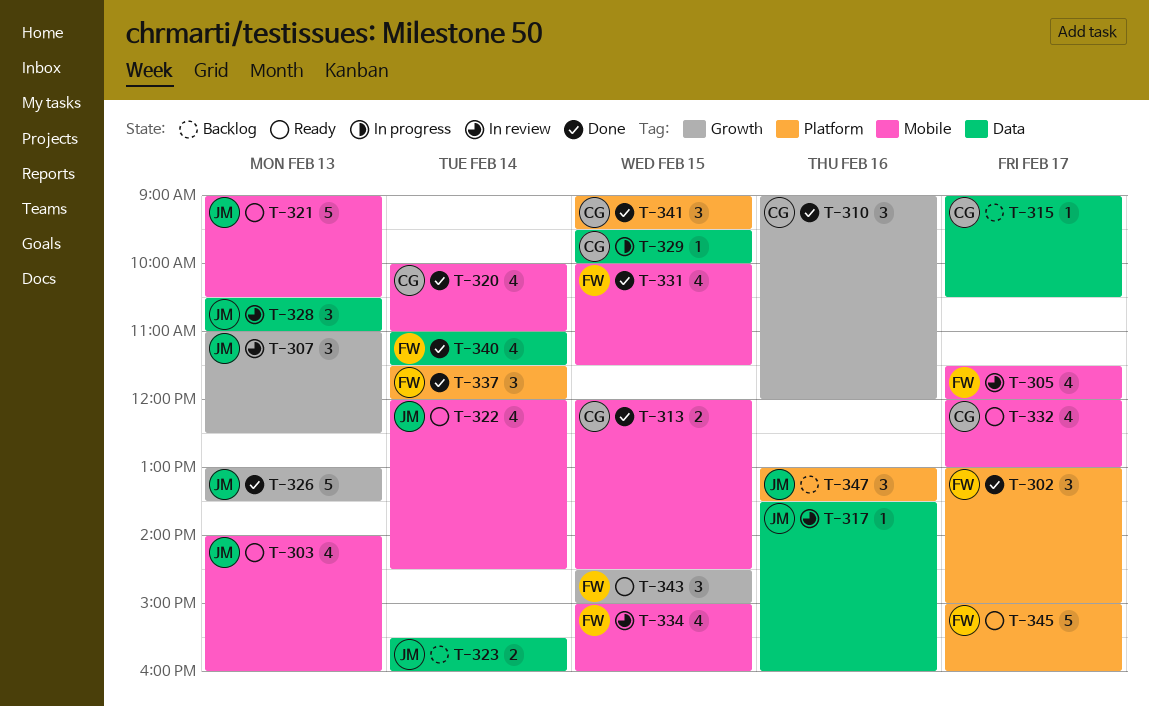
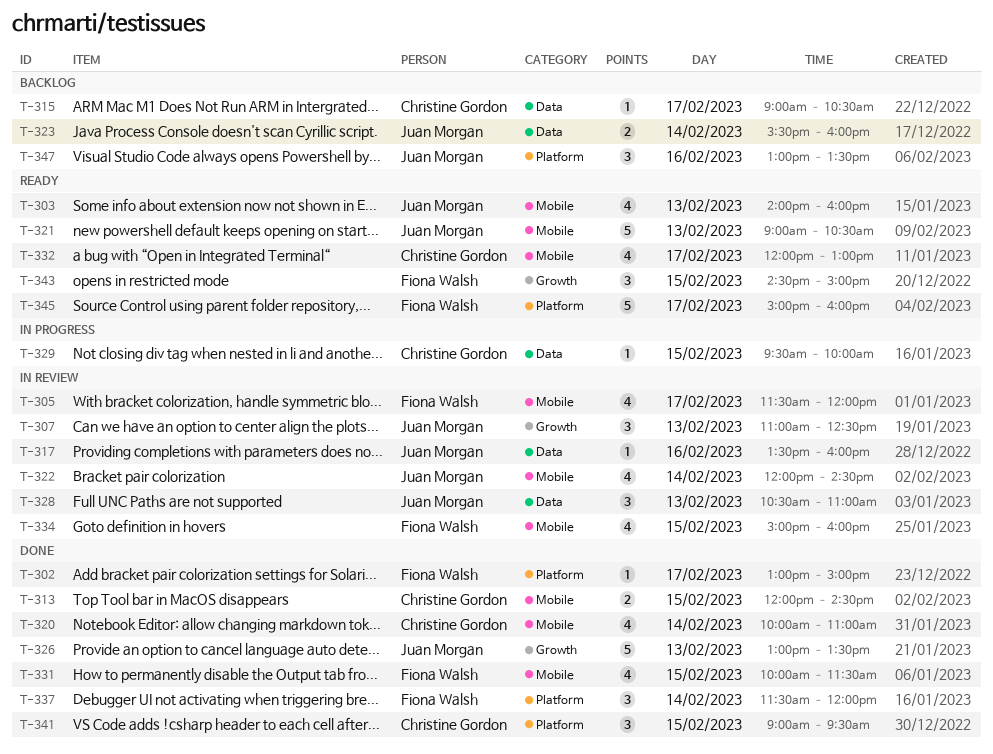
T-302, estimate: 3 -> 1
T-310: present -> none
T-322, status: Ready -> In review
T-340: present -> none

